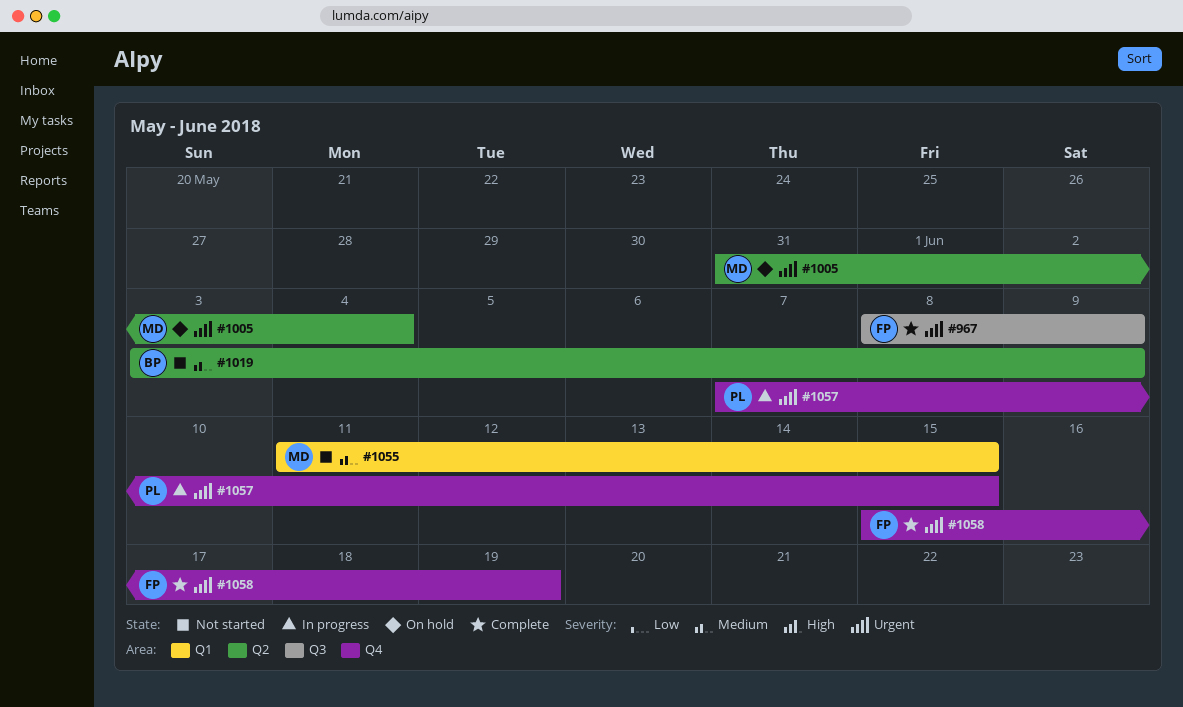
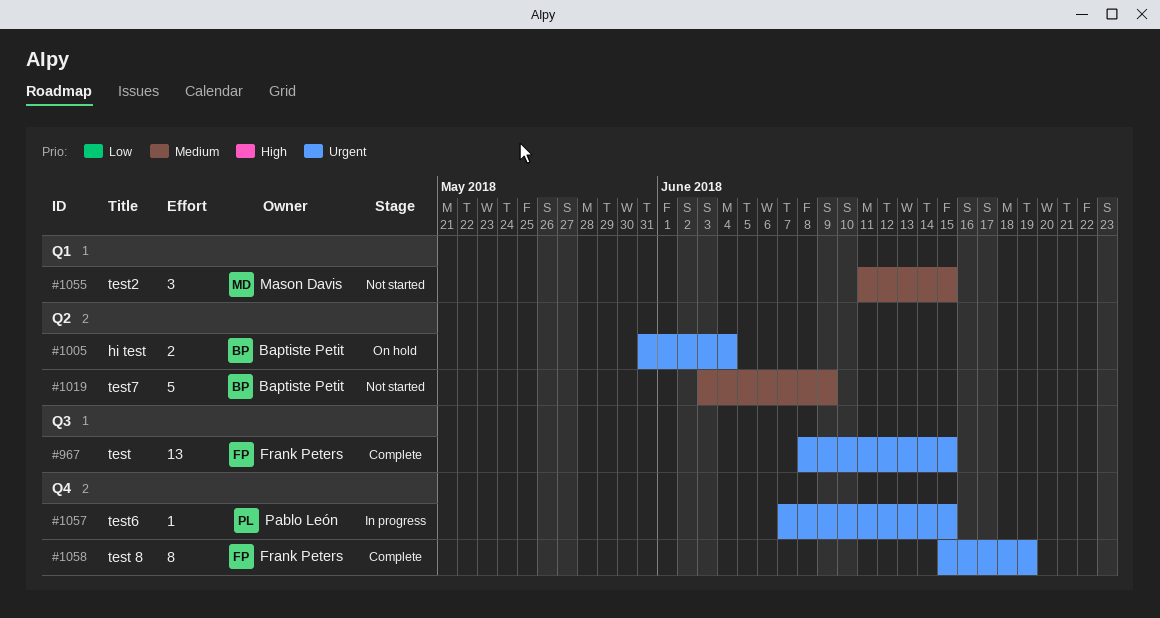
#967, due: Jun 9 -> Jun 15
#1005, owner: Mason Davis -> Baptiste Petit

